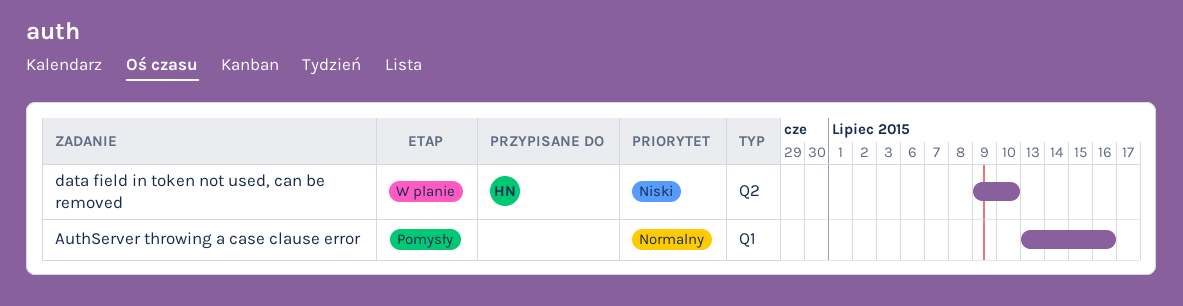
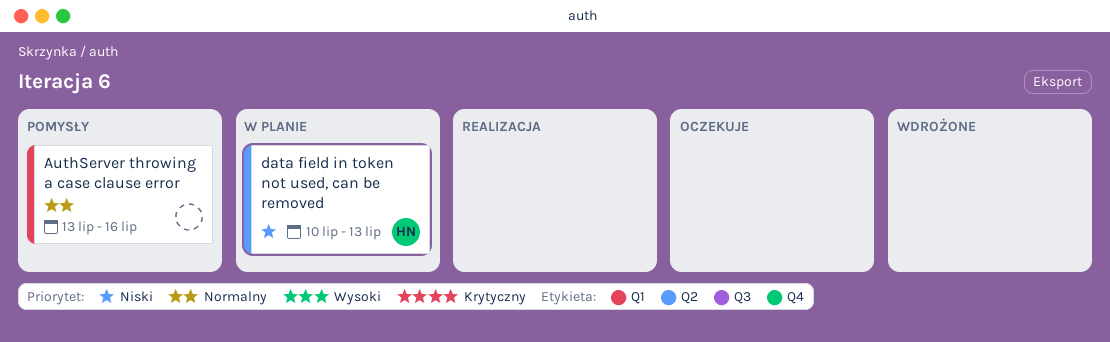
data field in token not used, can be removed, start: Jul 9 -> Jul 10
data field in token not used, can be removed, due: Jul 10 -> Jul 13

